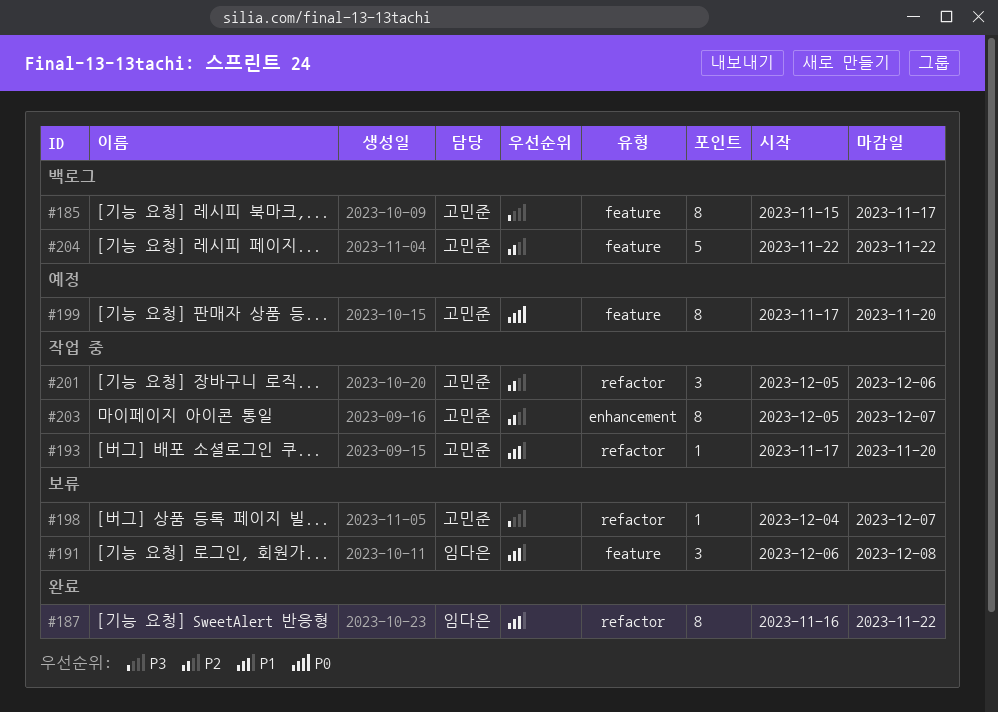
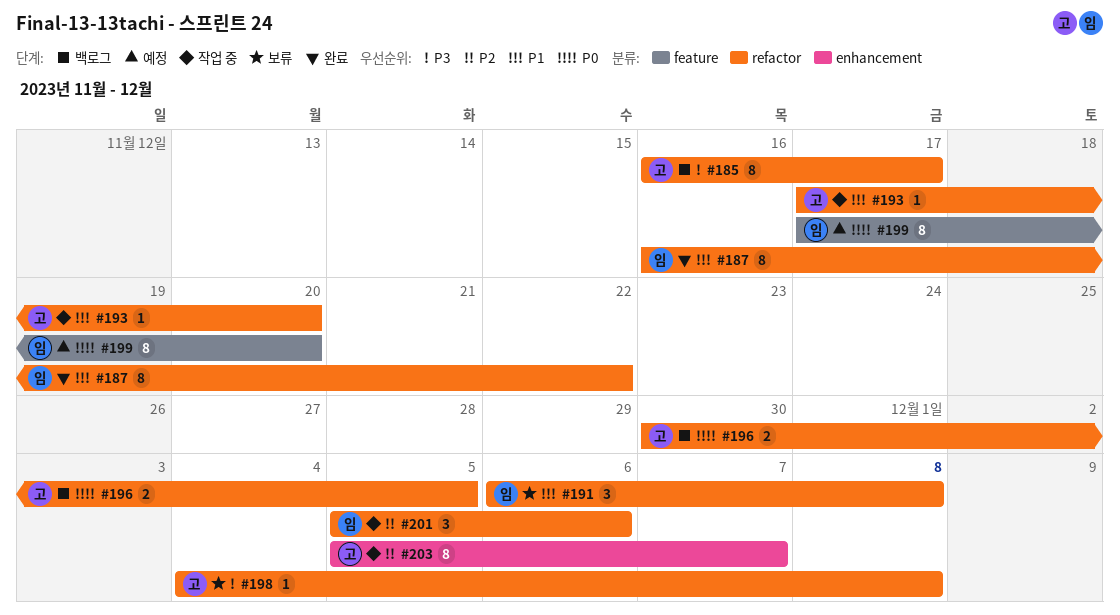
#185, label: feature -> refactor
#185, start: Nov 15 -> Nov 16
#191, label: feature -> refactor
#196: none -> present
#198, due: Dec 7 -> Dec 8
#199, owner: 고민준 -> 임다은
#201, owner: 고민준 -> 임다은
#204: present -> none

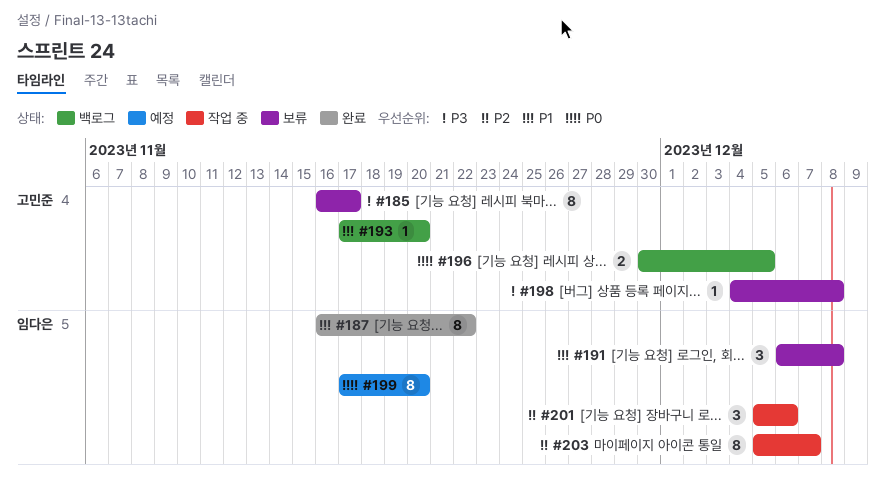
#185, status: 백로그 -> 보류
#193, status: 작업 중 -> 백로그
#203, owner: 고민준 -> 임다은

